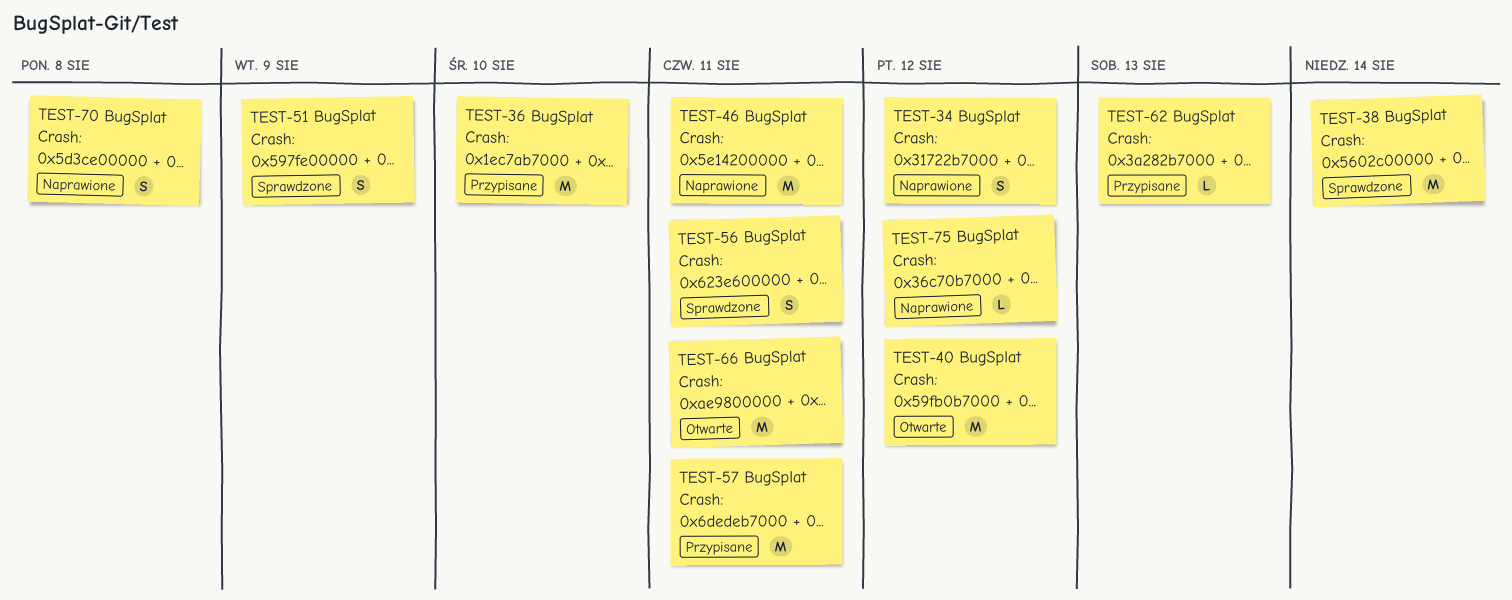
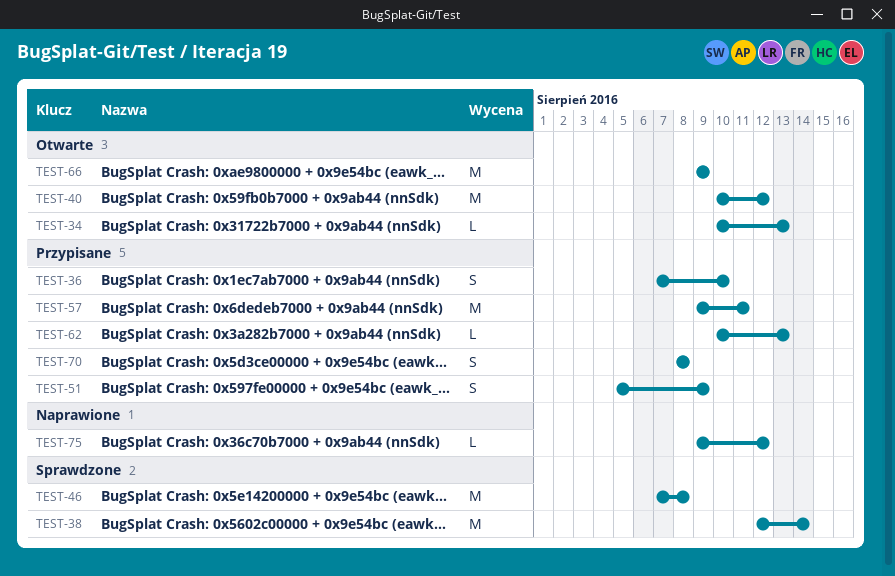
TEST-34, status: Naprawione -> Otwarte
TEST-34, estimate: S -> L
TEST-34, due: Aug 12 -> Aug 13
TEST-36, estimate: M -> S
TEST-46, status: Naprawione -> Sprawdzone
TEST-46, due: Aug 11 -> Aug 8
TEST-51, status: Sprawdzone -> Przypisane
TEST-56: present -> none
TEST-66, due: Aug 11 -> Aug 9
TEST-70, status: Naprawione -> Przypisane

